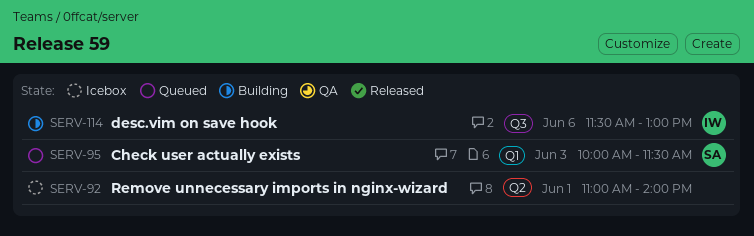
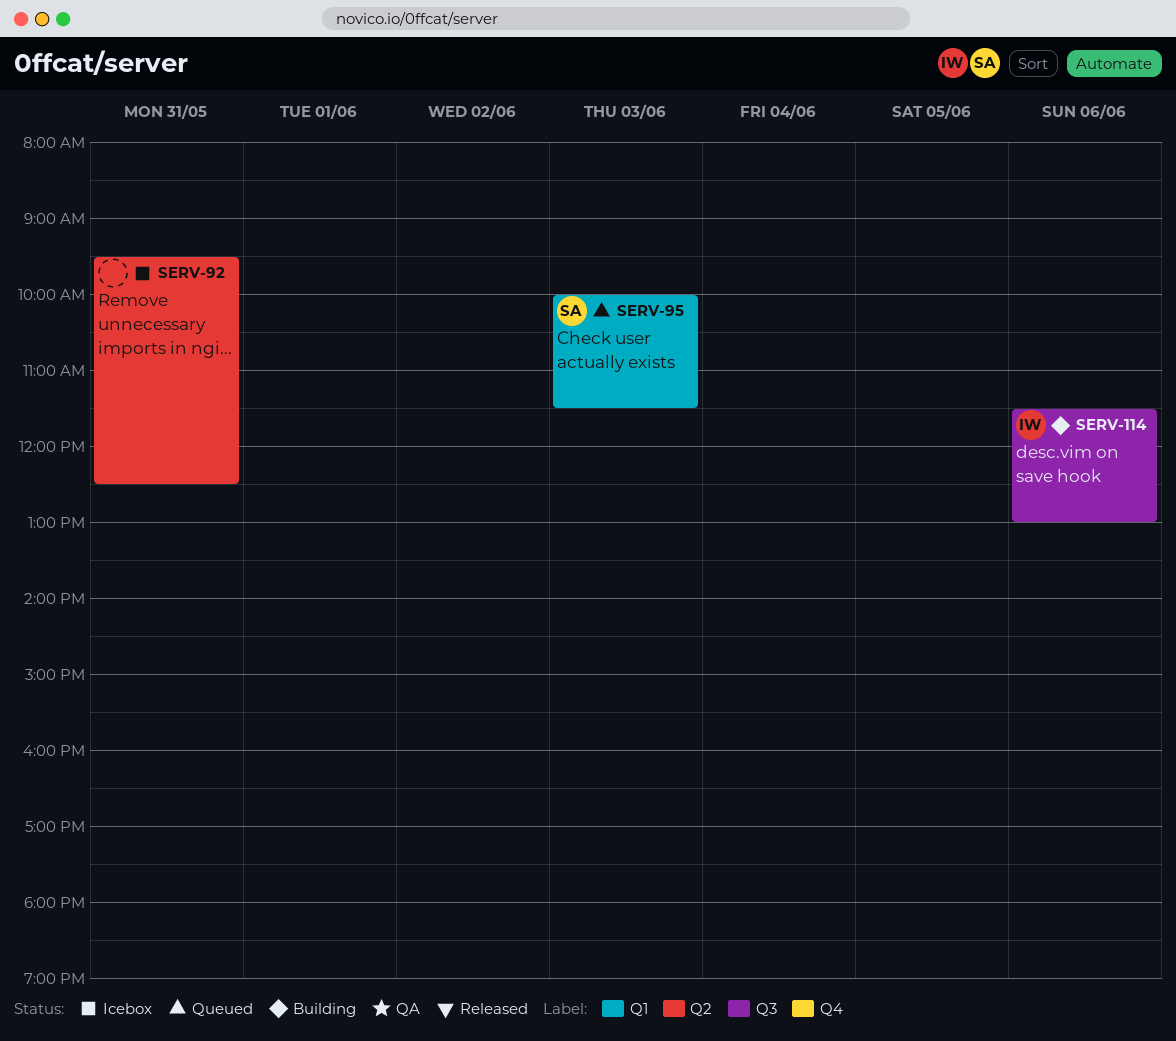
SERV-92, day: Jun 1 -> May 31
SERV-92, begins: 11:00 -> 09:30
SERV-92, ends: 14:00 -> 12:30

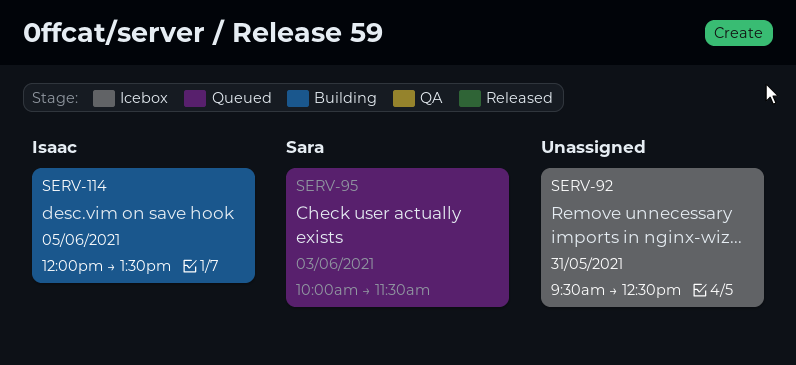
SERV-114, day: Jun 6 -> Jun 5
SERV-114, begins: 11:30 -> 12:00
SERV-114, ends: 13:00 -> 13:30

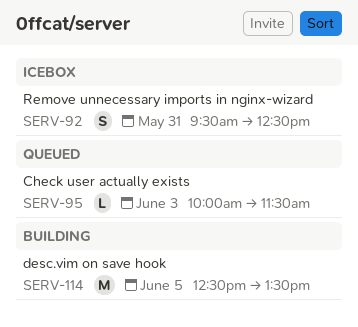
SERV-114, begins: 12:00 -> 12:30

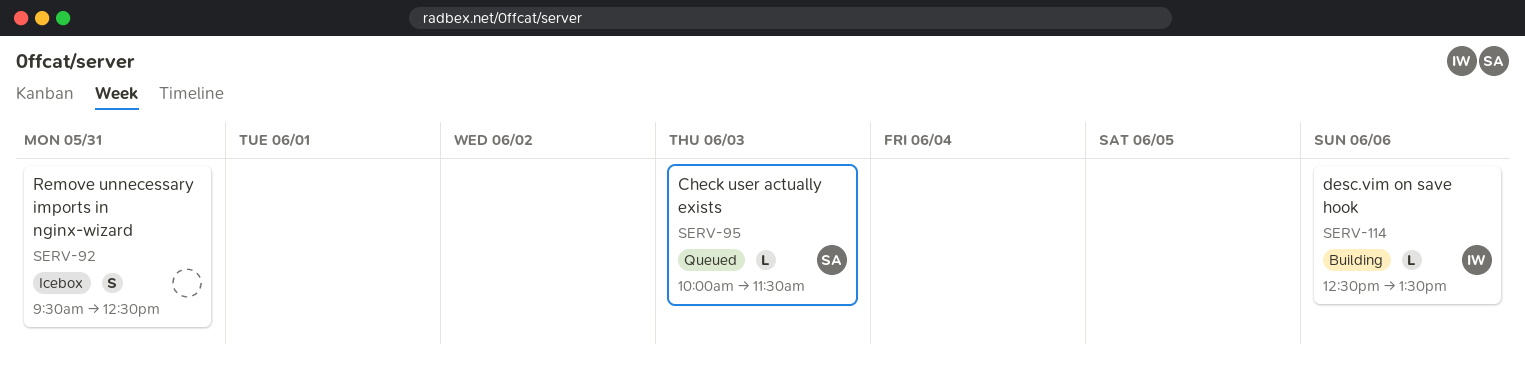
SERV-114, estimate: M -> L
SERV-114, day: Jun 5 -> Jun 6

